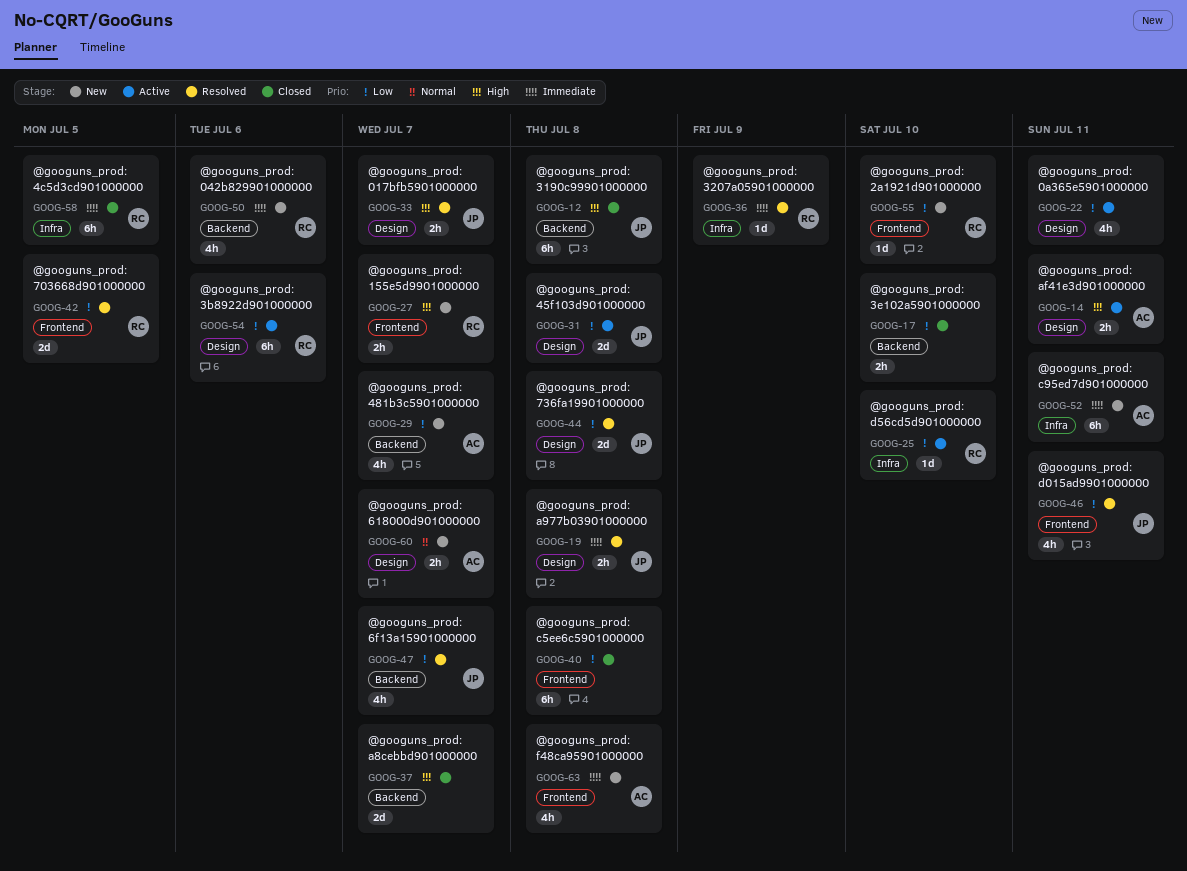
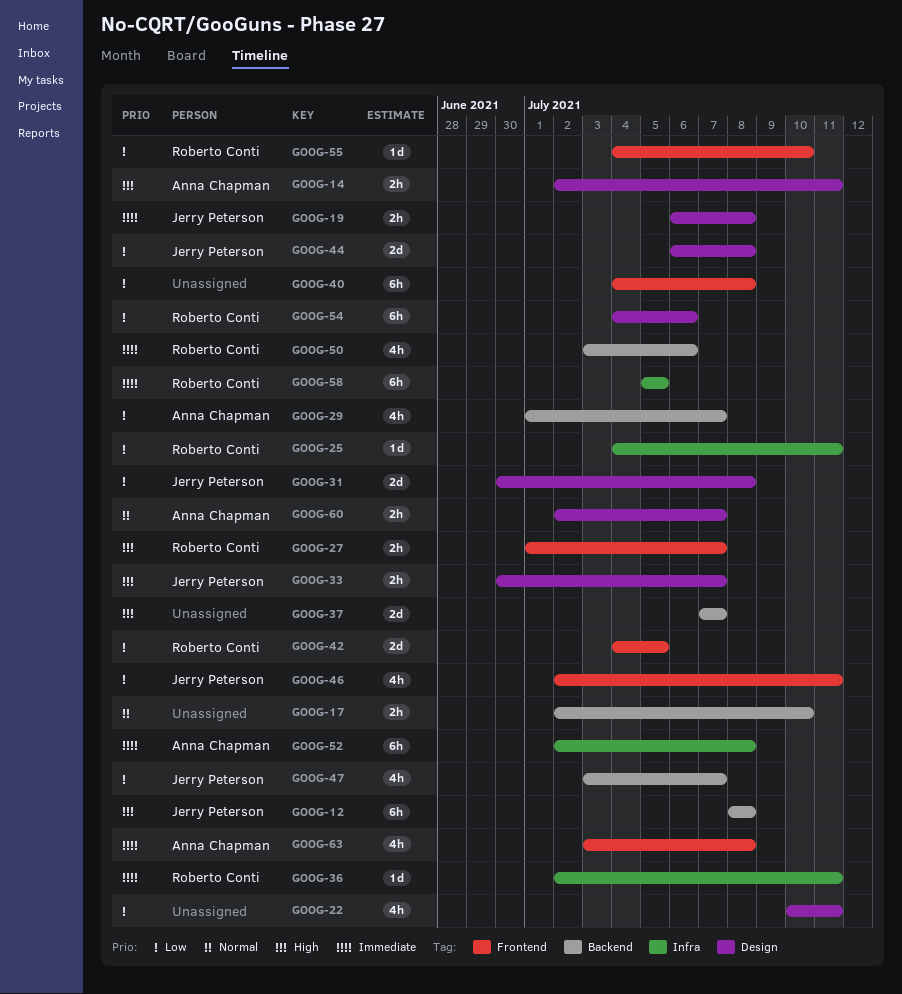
GOOG-17, priority: Low -> Normal
GOOG-25, due: Jul 10 -> Jul 11
GOOG-36, due: Jul 9 -> Jul 11
GOOG-52, due: Jul 11 -> Jul 8

